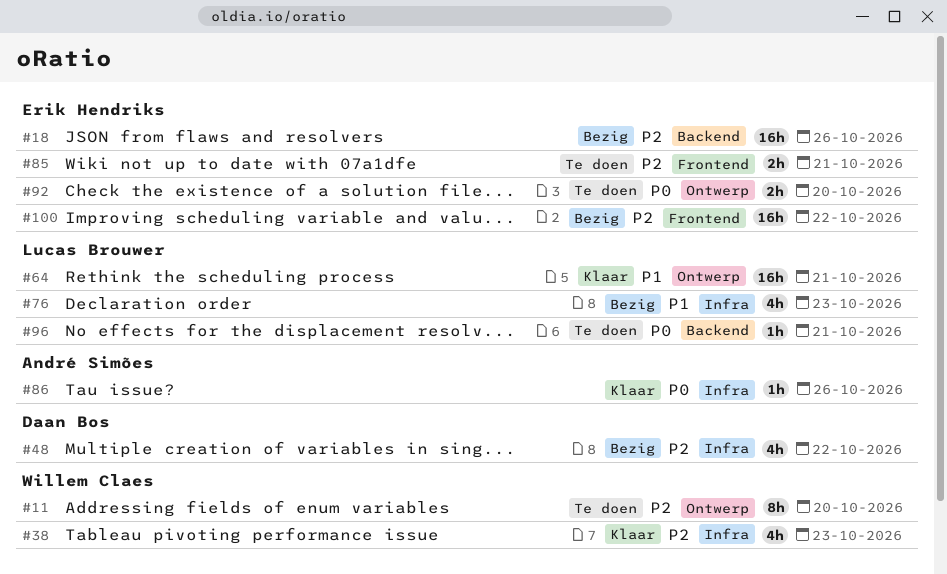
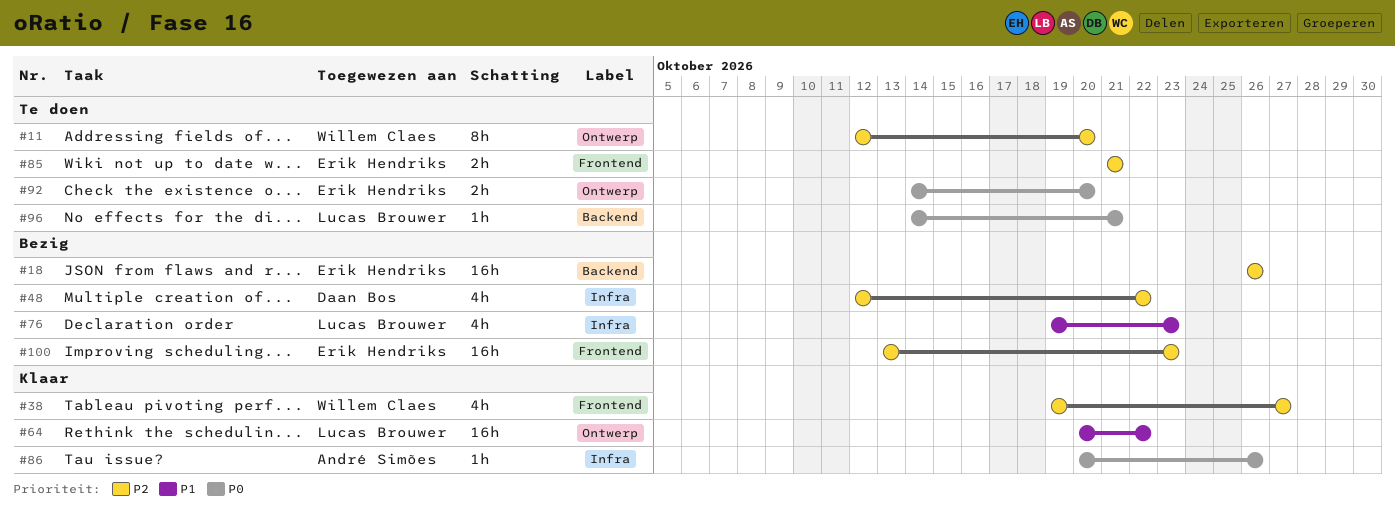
#38, label: Infra -> Frontend
#38, due: Oct 23 -> Oct 27
#64, due: Oct 21 -> Oct 22
#100, due: Oct 22 -> Oct 23

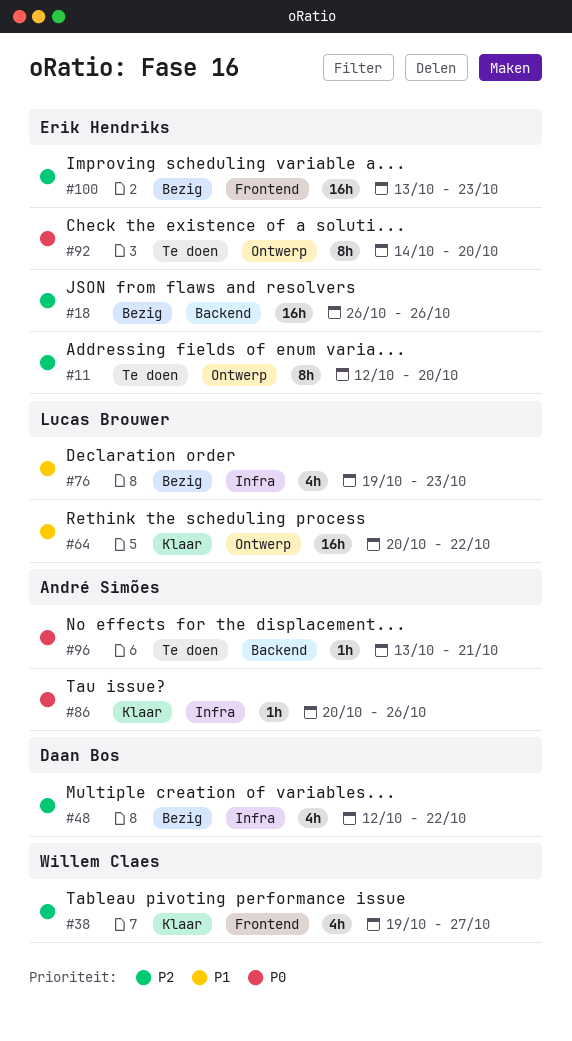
#11, owner: Willem Claes -> Erik Hendriks
#85: present -> none
#92, estimate: 2h -> 8h
#96, owner: Lucas Brouwer -> André Simões
#96, start: Oct 14 -> Oct 13

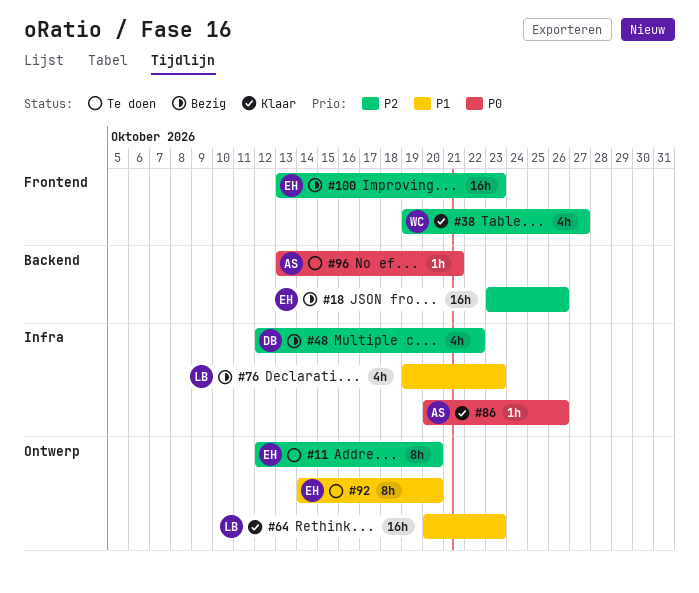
#18, start: Oct 26 -> Oct 23
#64, due: Oct 22 -> Oct 23
#92, priority: P0 -> P1

